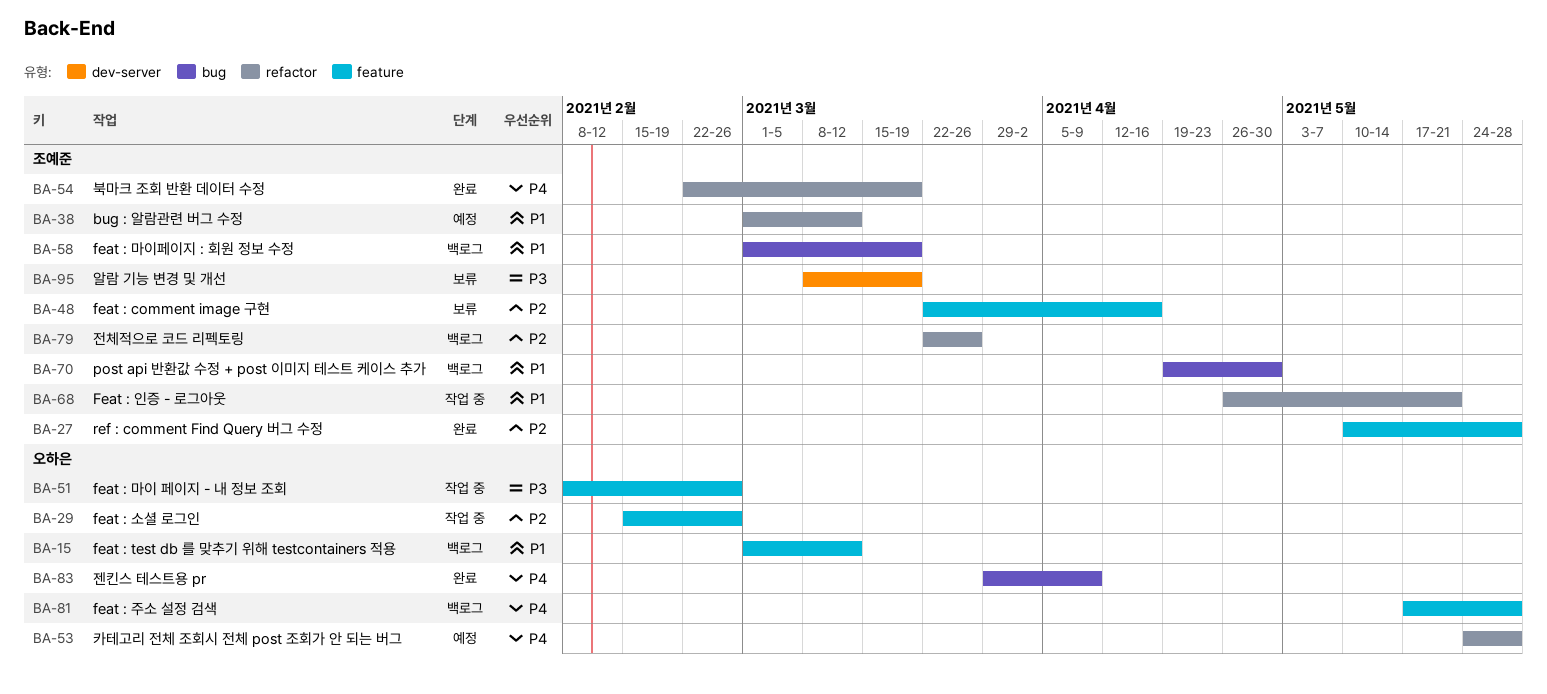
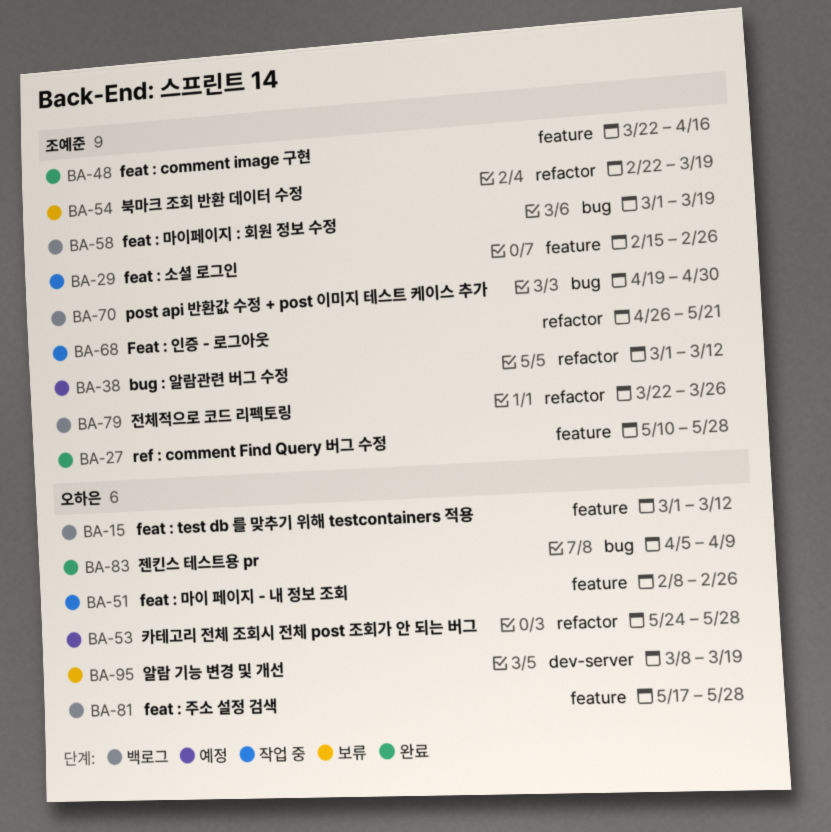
BA-29, owner: 오하은 -> 조예준
BA-48, status: 보류 -> 완료
BA-54, status: 완료 -> 보류
BA-83, start: Mar 29 -> Apr 5
BA-95, owner: 조예준 -> 오하은

